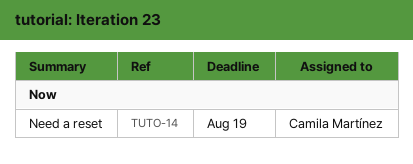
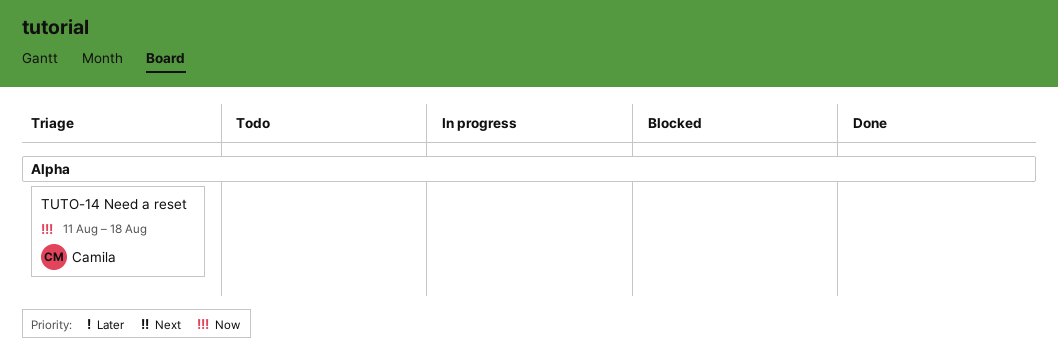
TUTO-14, due: Aug 19 -> Aug 18

